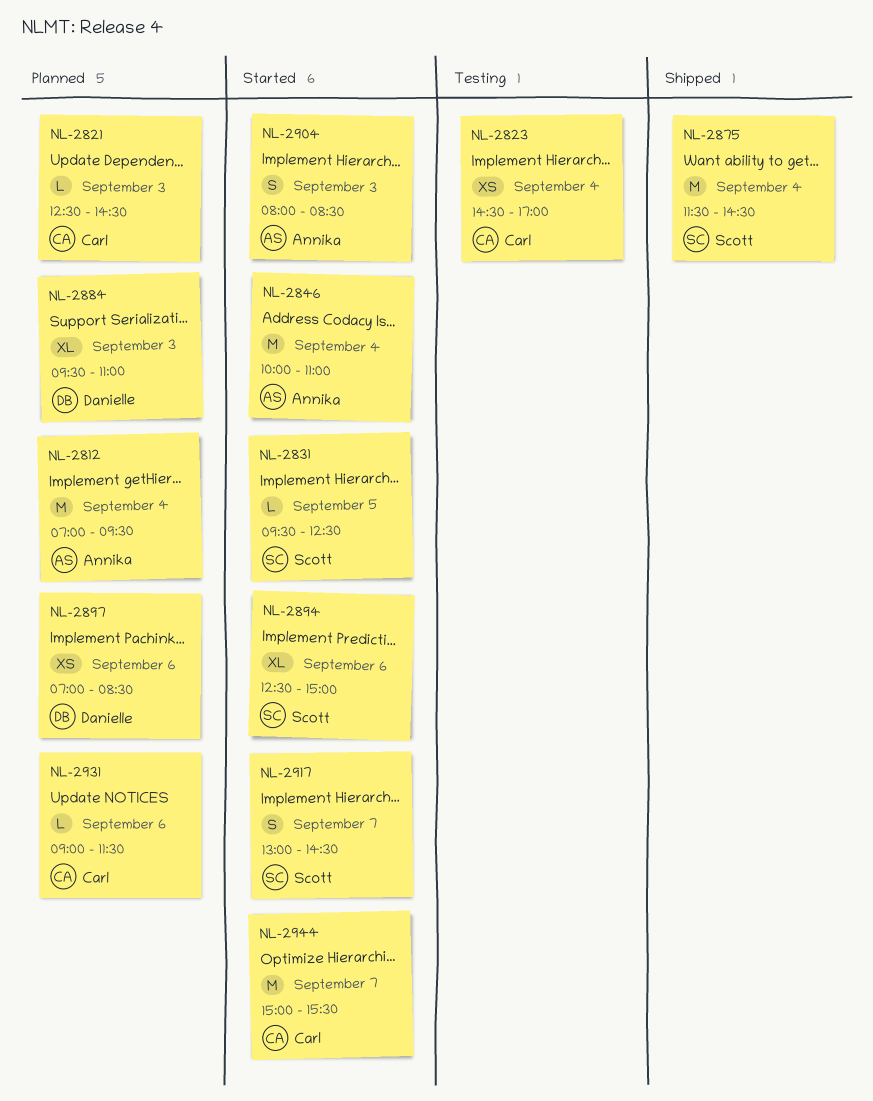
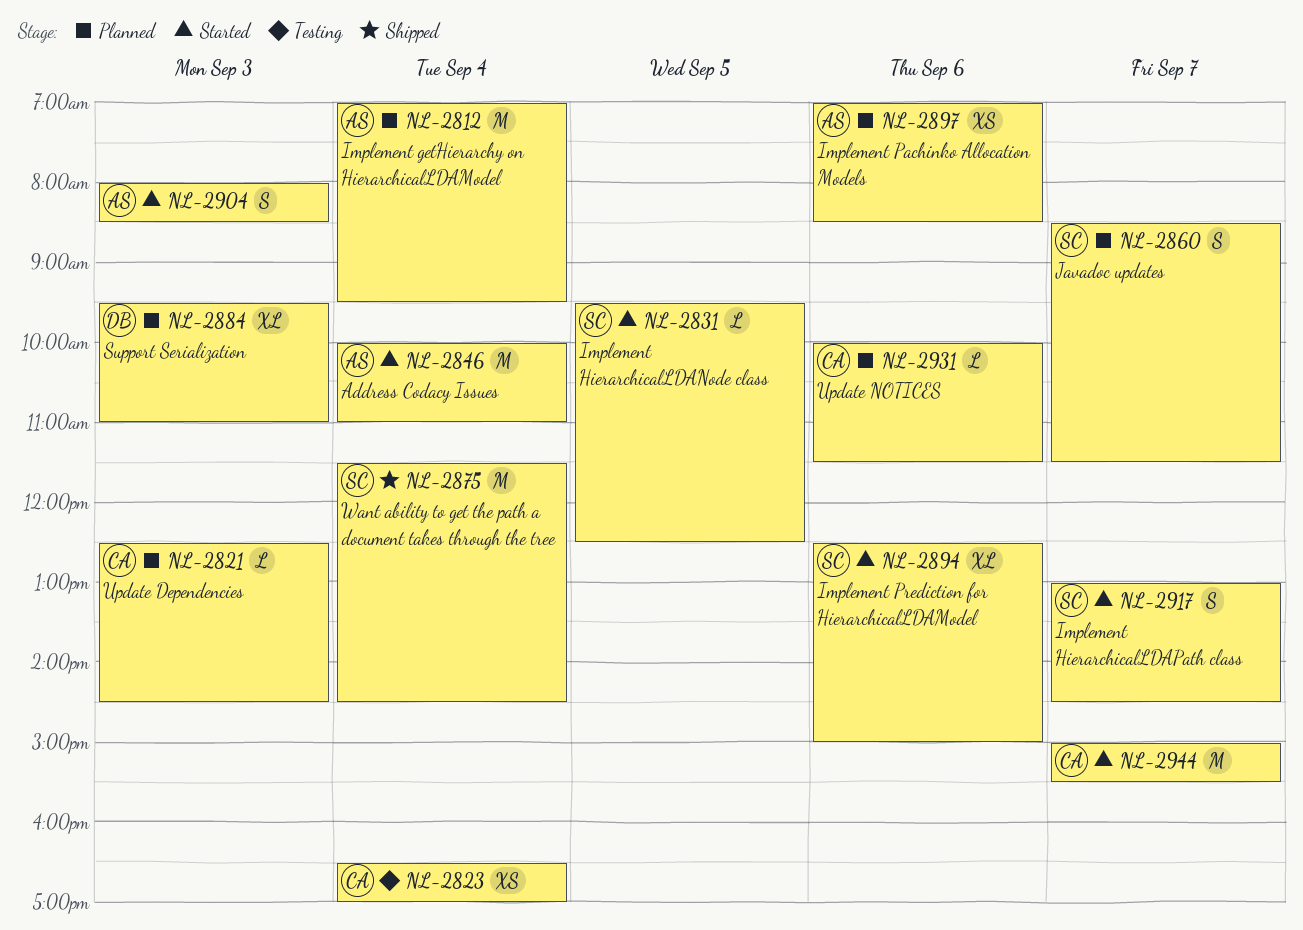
NL-2823, begins: 14:30 -> 16:30
NL-2860: none -> present
NL-2897, owner: Danielle -> Annika
NL-2931, begins: 09:00 -> 10:00

